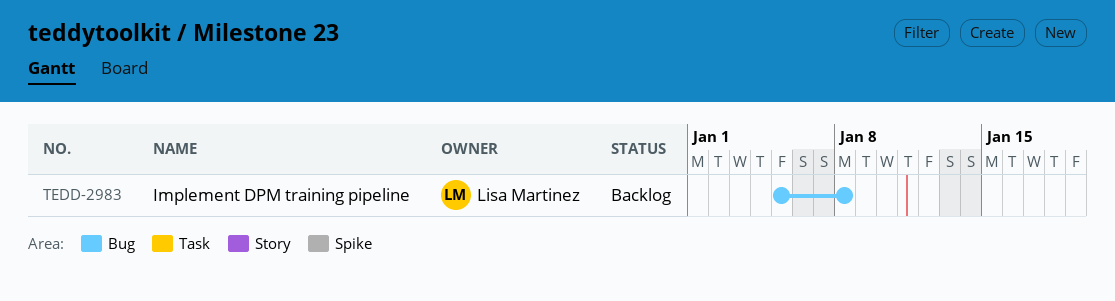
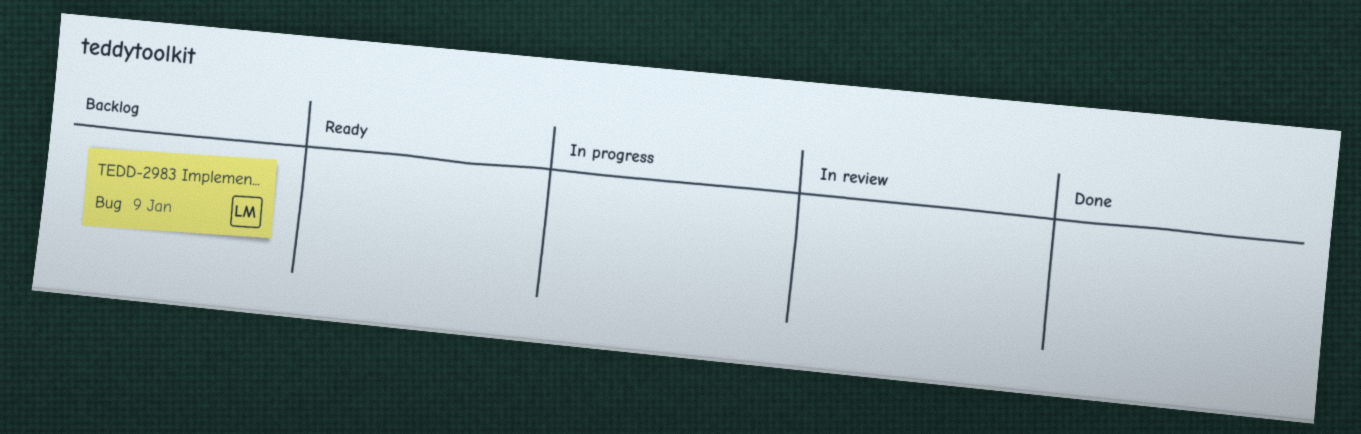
TEDD-2983, due: Jan 8 -> Jan 9

